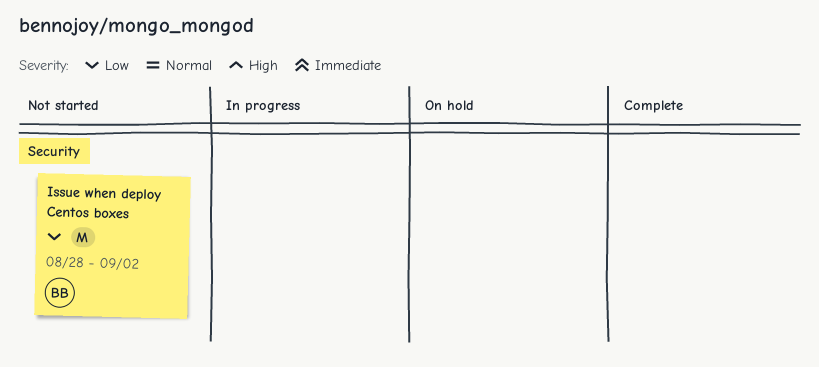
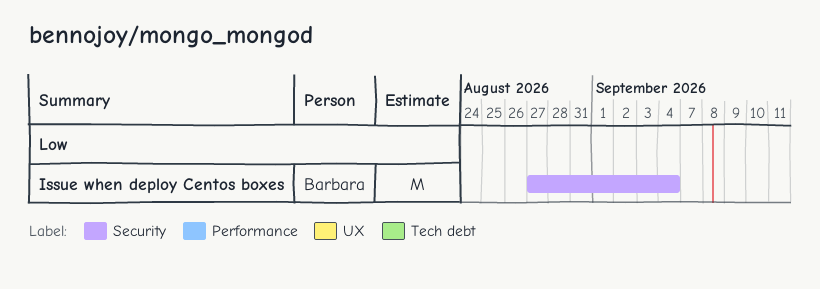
Issue when deploy Centos boxes, start: Aug 28 -> Aug 27
Issue when deploy Centos boxes, due: Sep 2 -> Sep 4

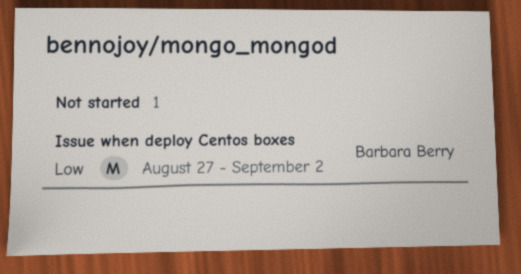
Issue when deploy Centos boxes, due: Sep 4 -> Sep 2

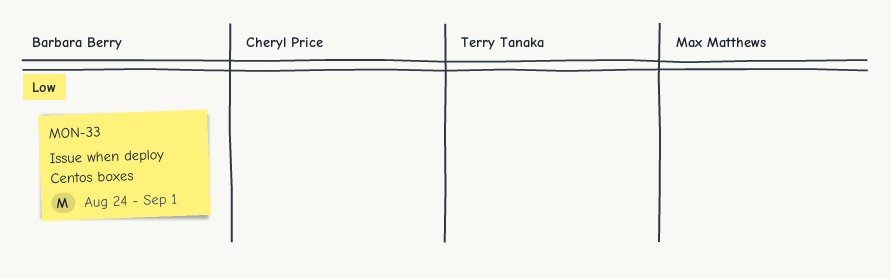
Issue when deploy Centos boxes, start: Aug 27 -> Aug 24
Issue when deploy Centos boxes, due: Sep 2 -> Sep 1

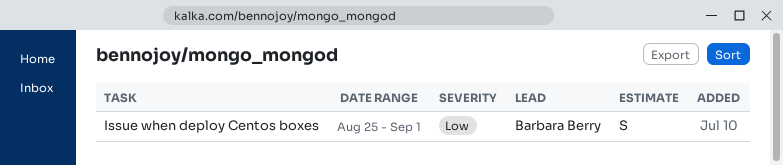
Issue when deploy Centos boxes, estimate: M -> S
Issue when deploy Centos boxes, start: Aug 24 -> Aug 25

